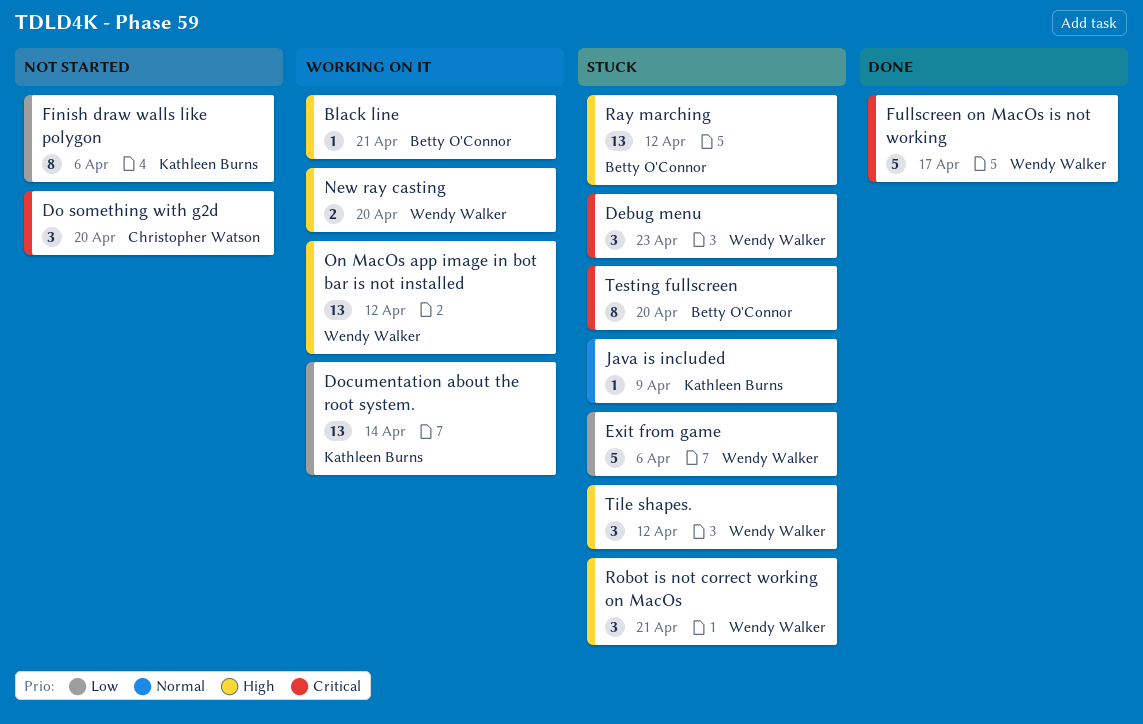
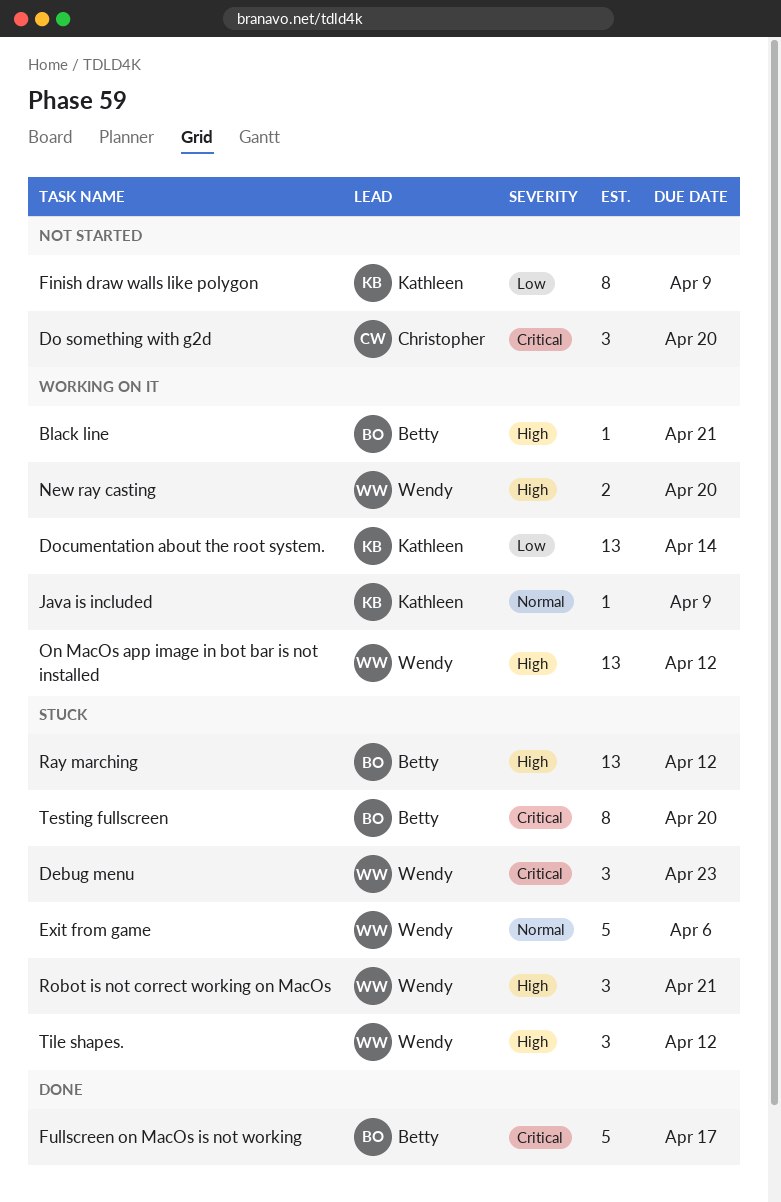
Exit from game, priority: Low -> Normal
Finish draw walls like polygon, due: Apr 6 -> Apr 9
Fullscreen on MacOs is not working, owner: Wendy Walker -> Betty O'Connor
Java is included, status: Stuck -> Working on it

